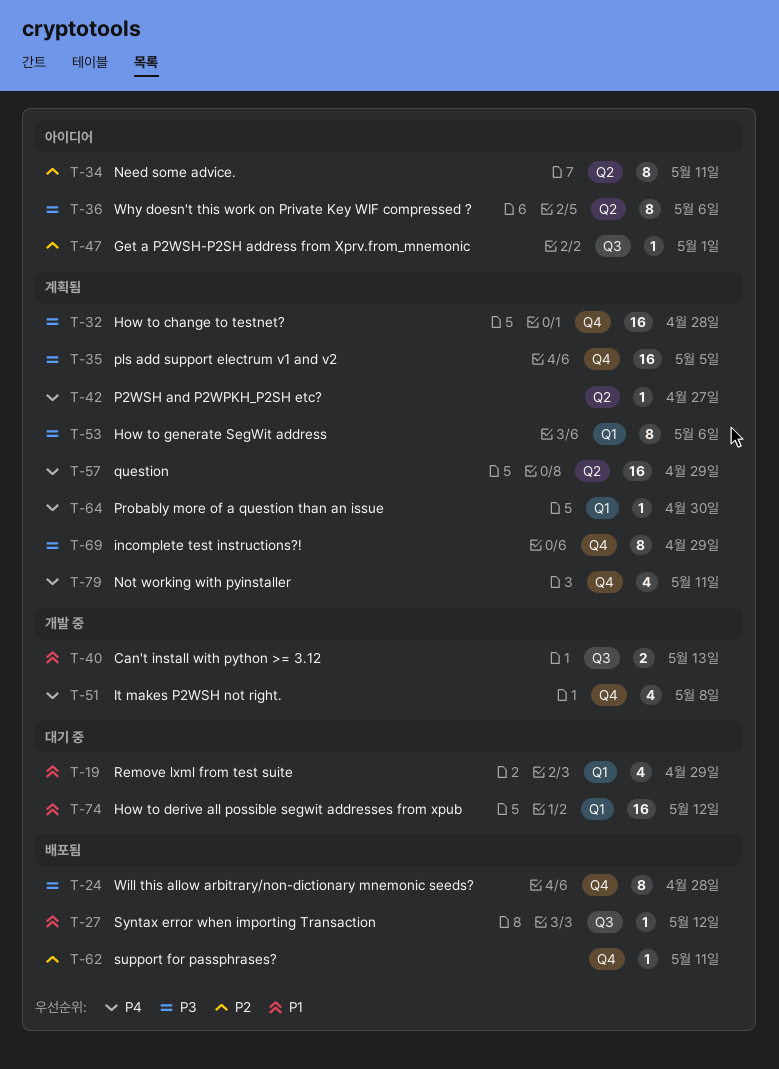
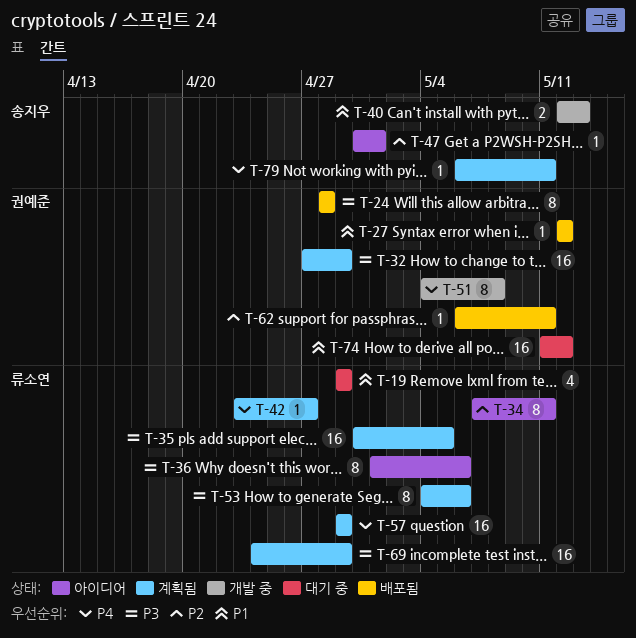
T-32, due: Apr 28 -> Apr 29
T-51, estimate: 4 -> 8
T-64: present -> none
T-69, estimate: 8 -> 16
T-79, estimate: 4 -> 1

